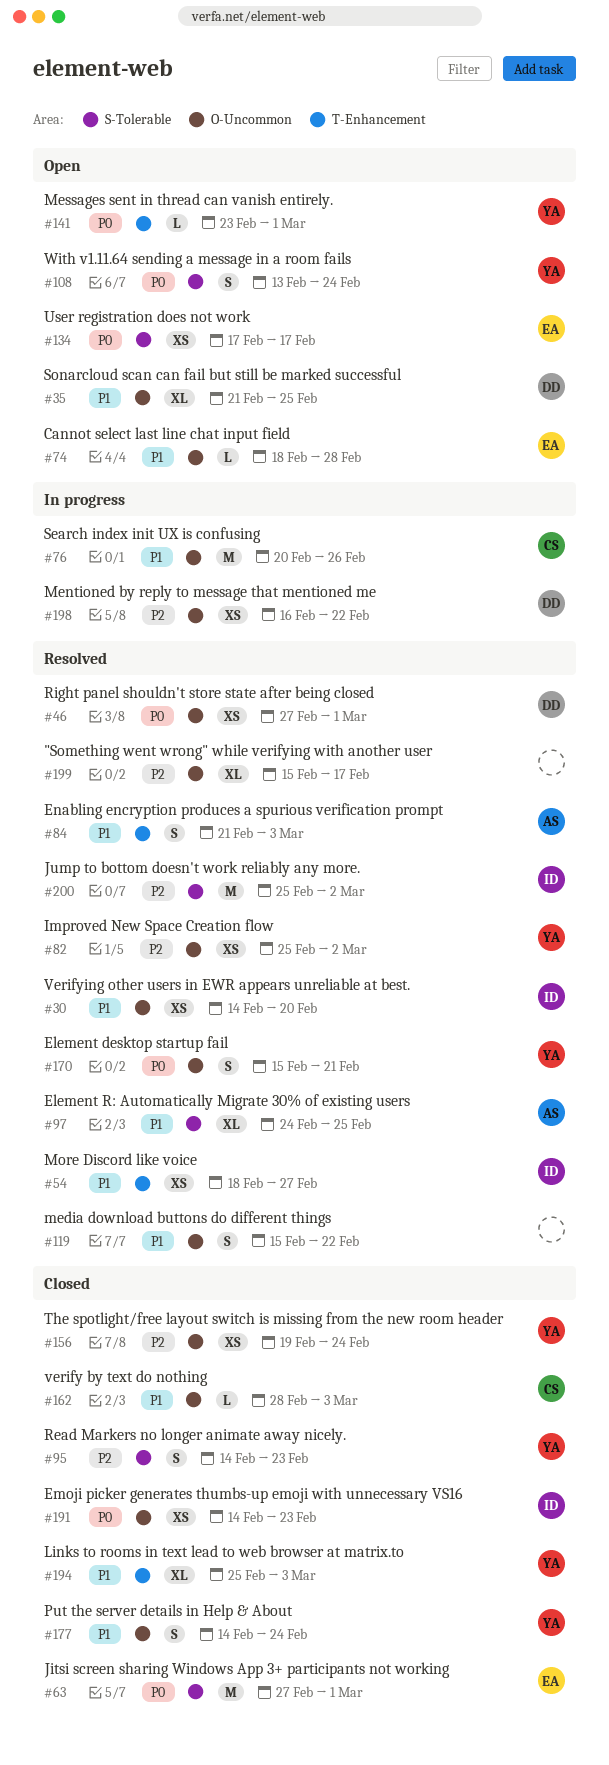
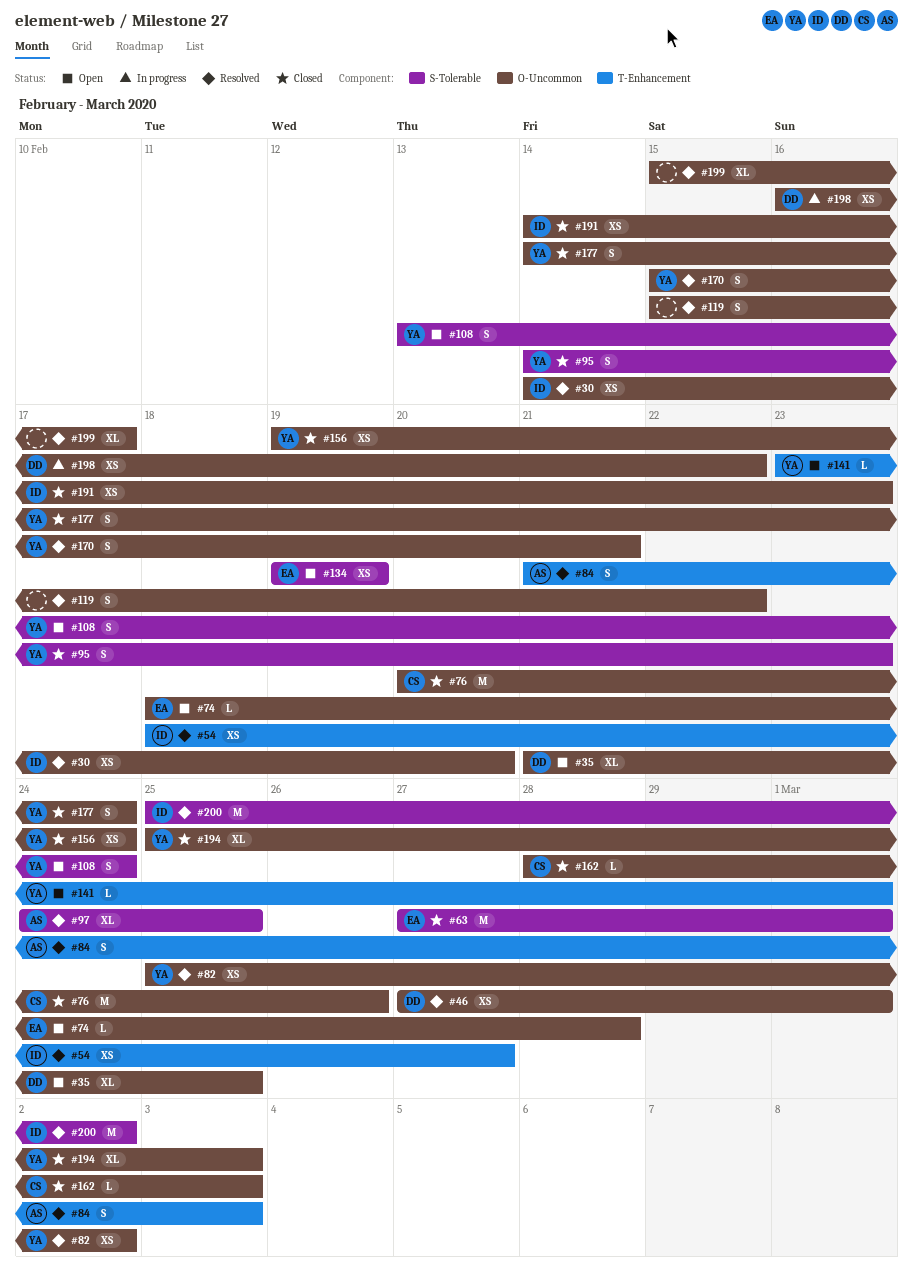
#76, status: In progress -> Closed
#134, start: Feb 17 -> Feb 19
#134, due: Feb 17 -> Feb 19
#194, label: T-Enhancement -> O-Uncommon

